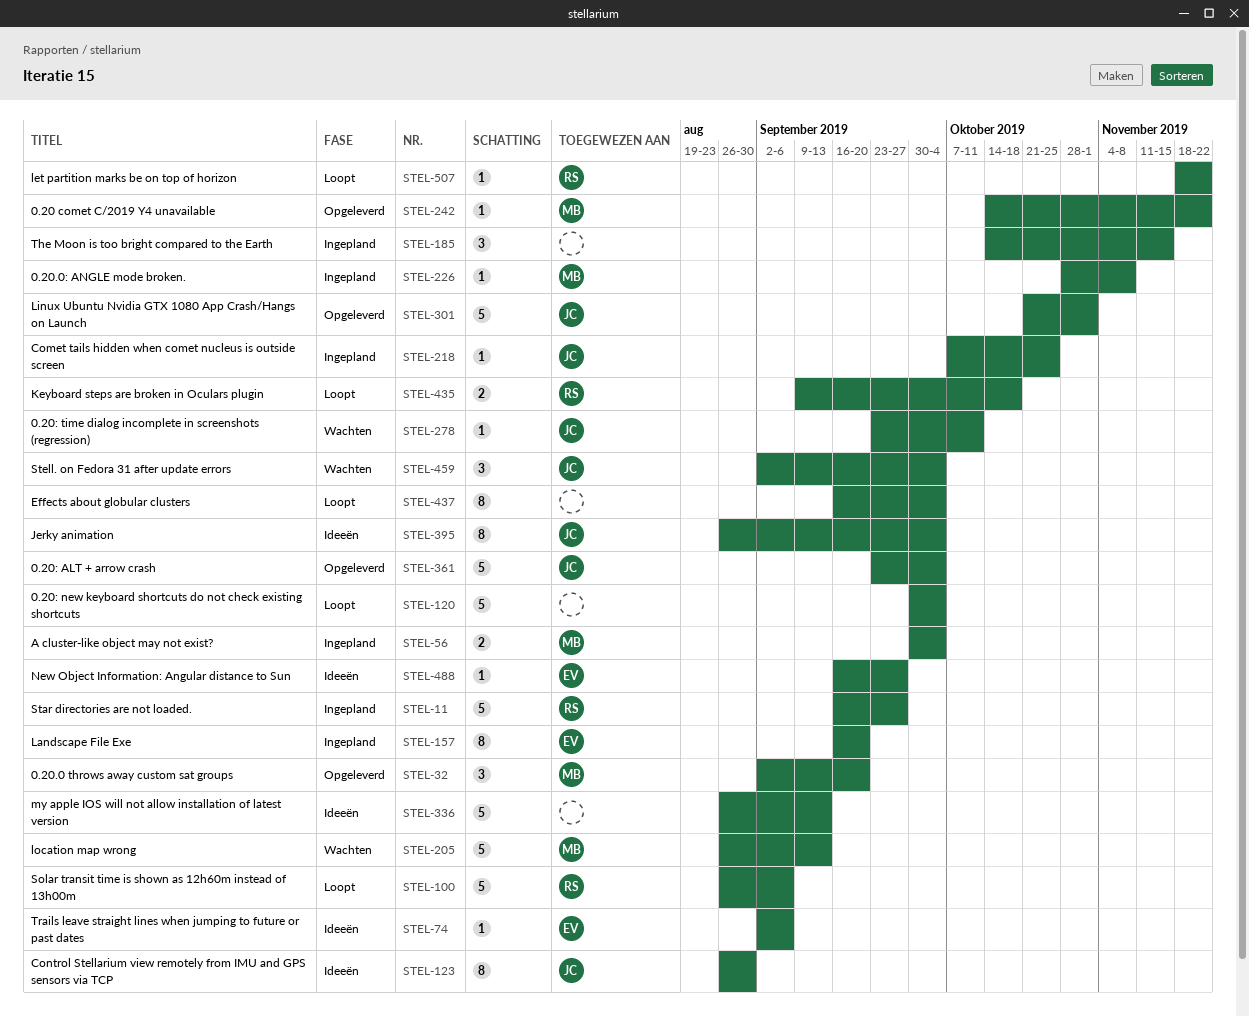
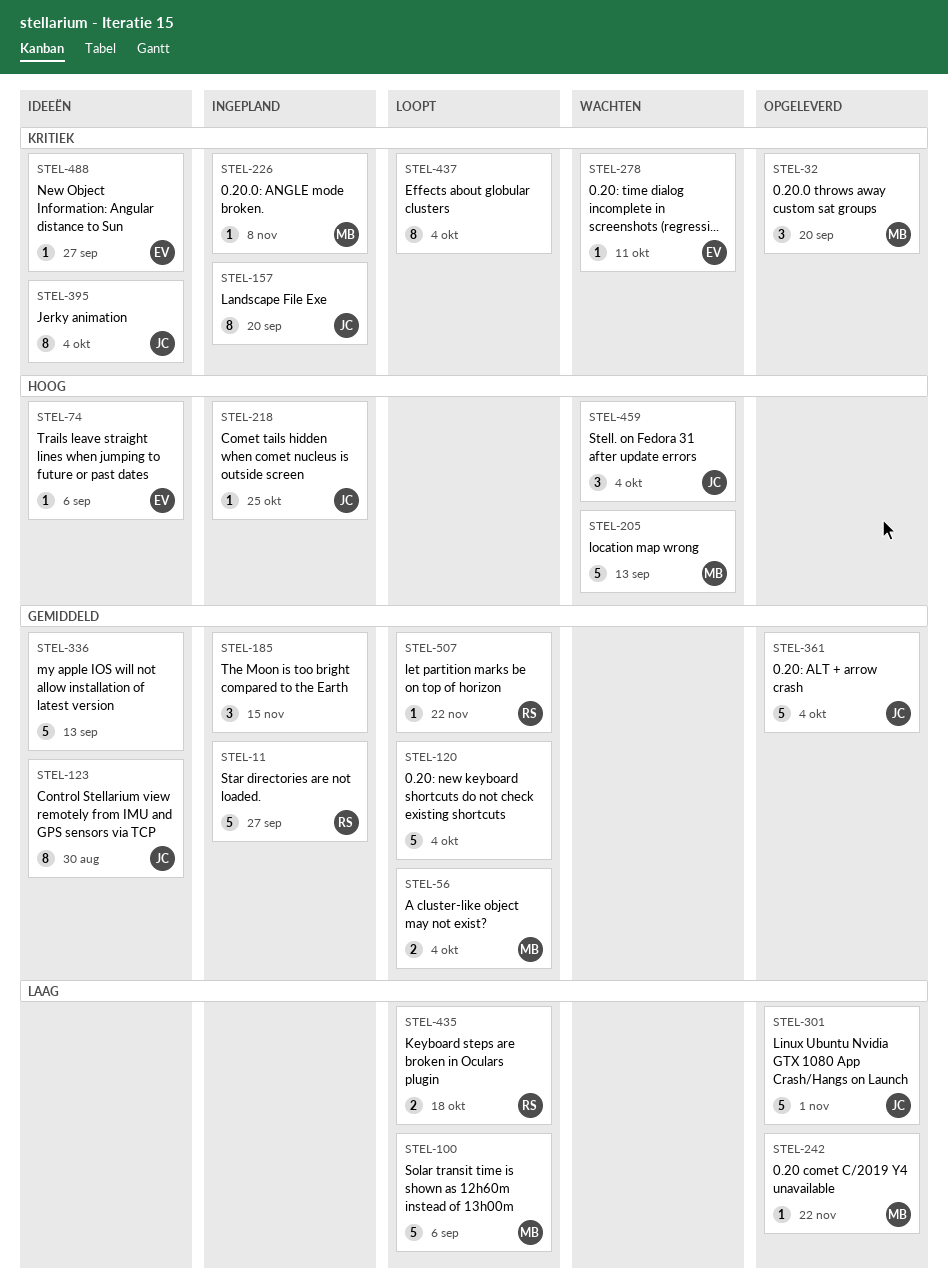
STEL-56, status: Ingepland -> Loopt
STEL-100, owner: RS -> MB
STEL-157, owner: EV -> JC
STEL-278, owner: JC -> EV

